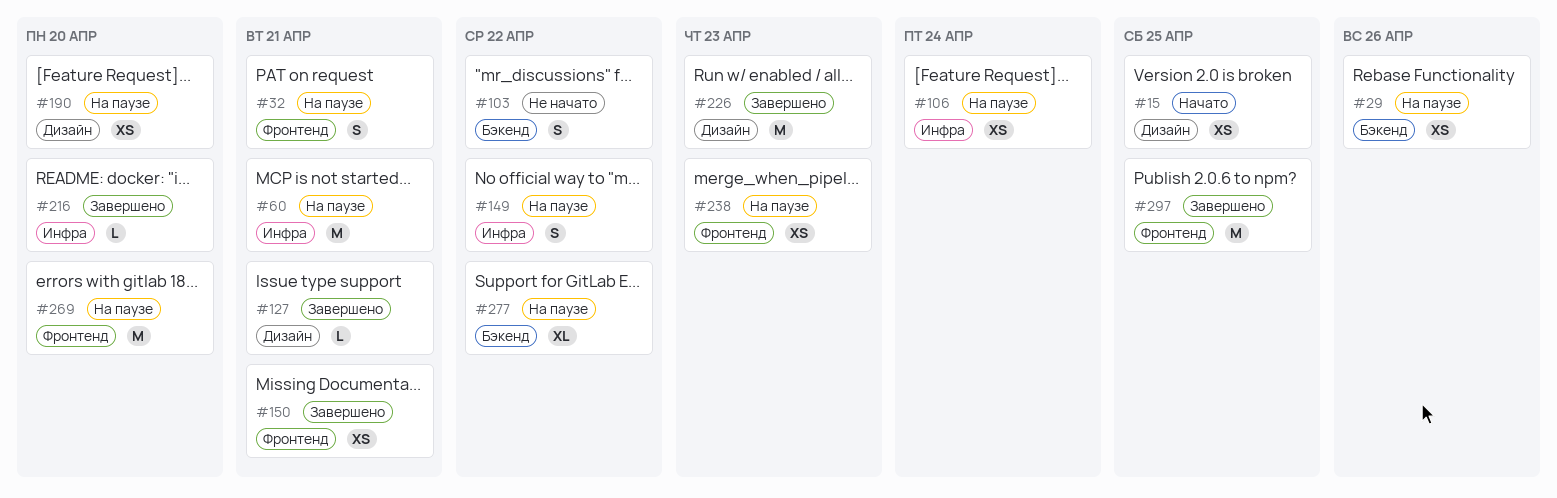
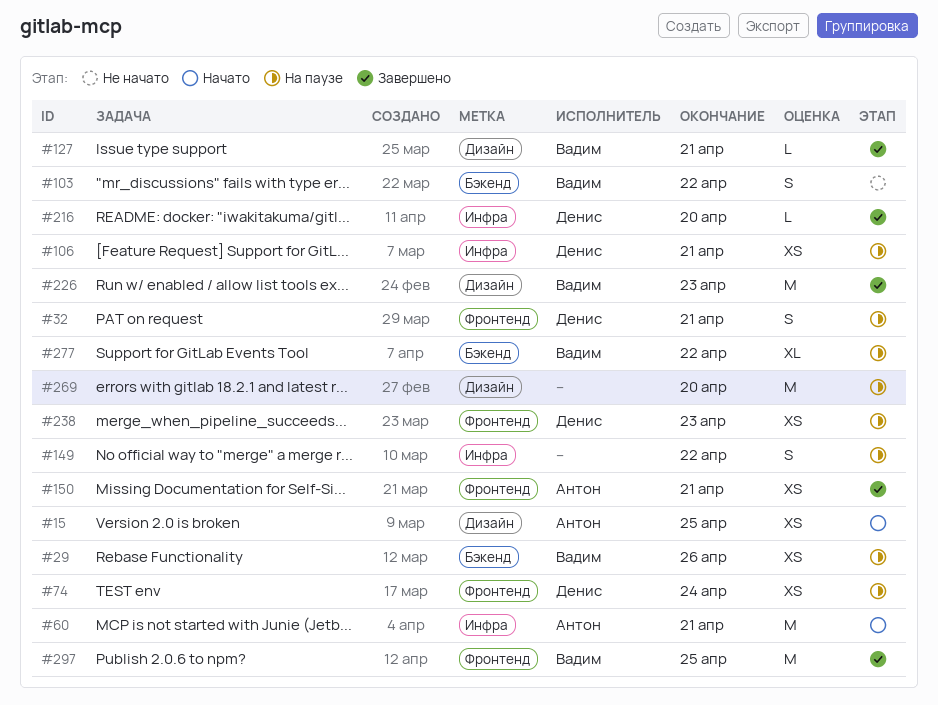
#60, status: На паузе -> Начато
#74: none -> present
#106, due: Apr 24 -> Apr 21
#190: present -> none
#269, label: Фронтенд -> Дизайн

